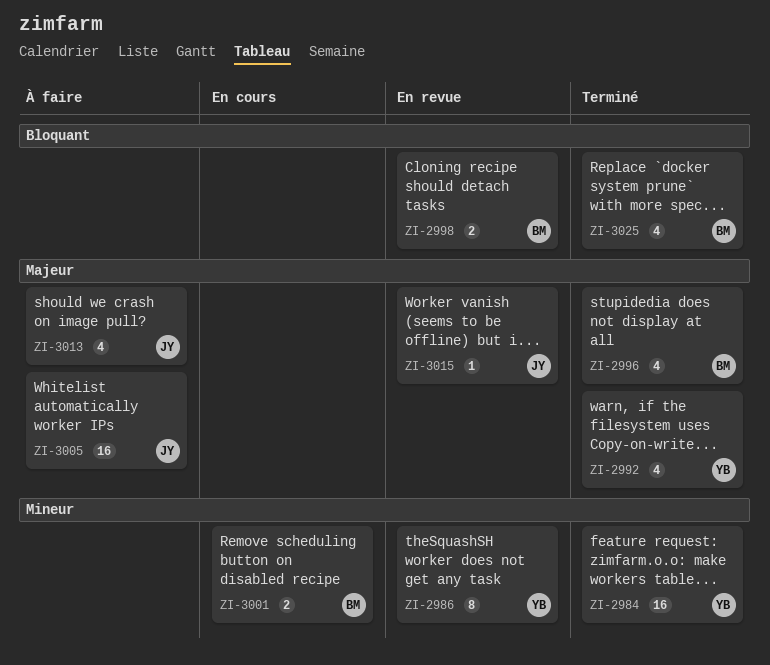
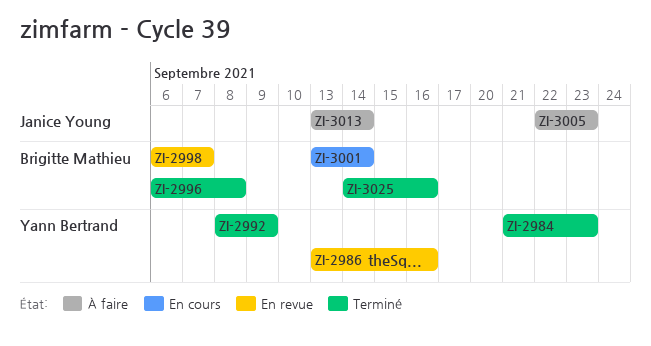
ZI-3015: present -> none

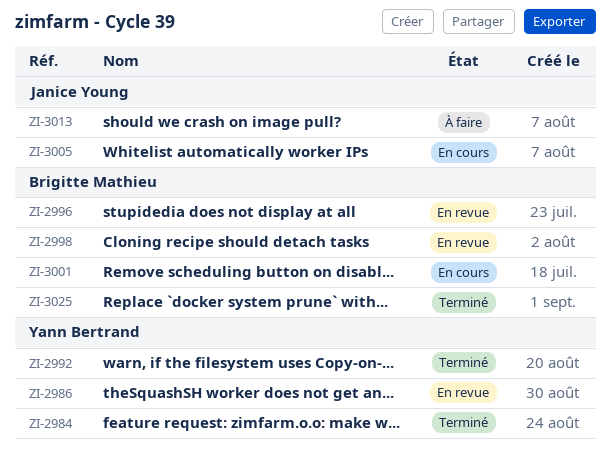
ZI-2996, status: Terminé -> En revue
ZI-3005, status: À faire -> En cours

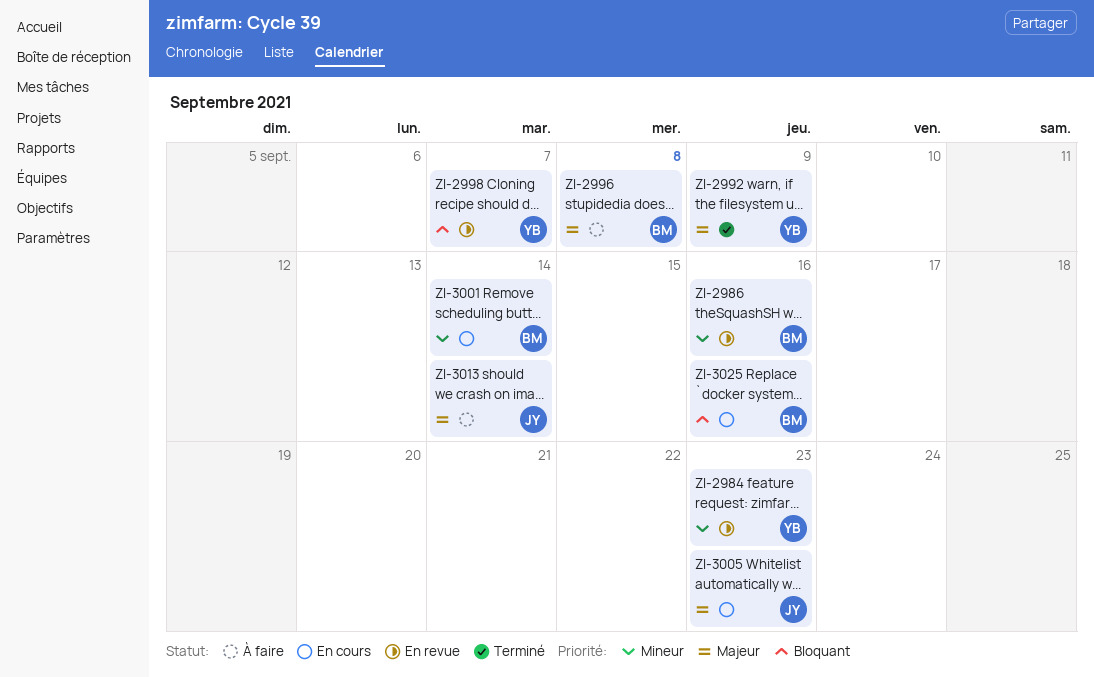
ZI-2984, status: Terminé -> En revue
ZI-2986, owner: Yann Bertrand -> Brigitte Mathieu
ZI-2996, status: En revue -> À faire
ZI-2998, owner: Brigitte Mathieu -> Yann Bertrand
ZI-3025, status: Terminé -> En cours

